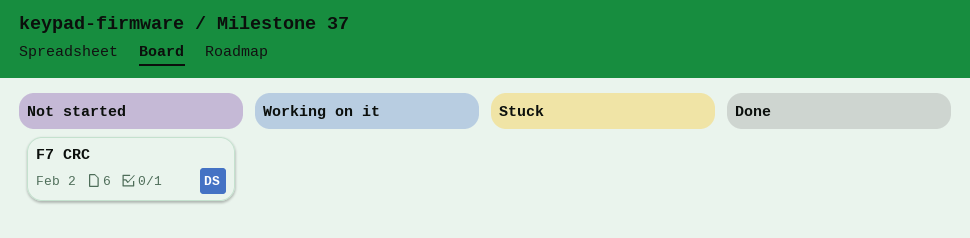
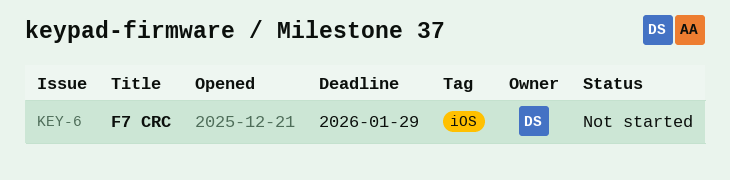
F7 CRC, due: Feb 2 -> Jan 29

